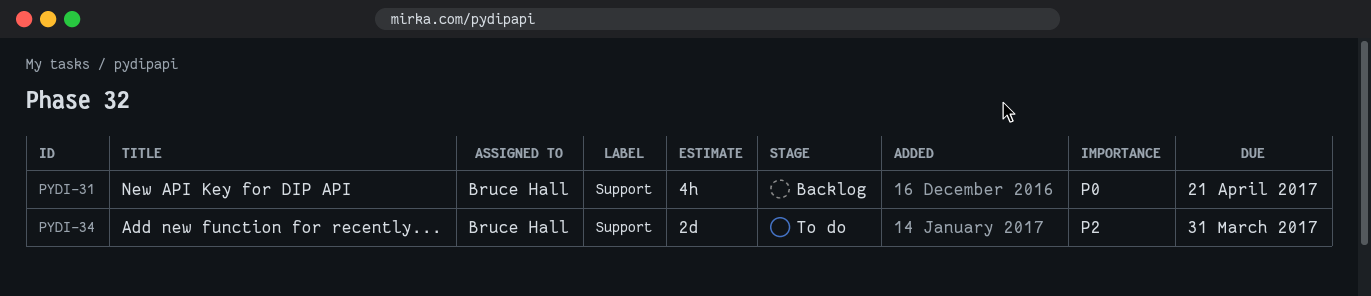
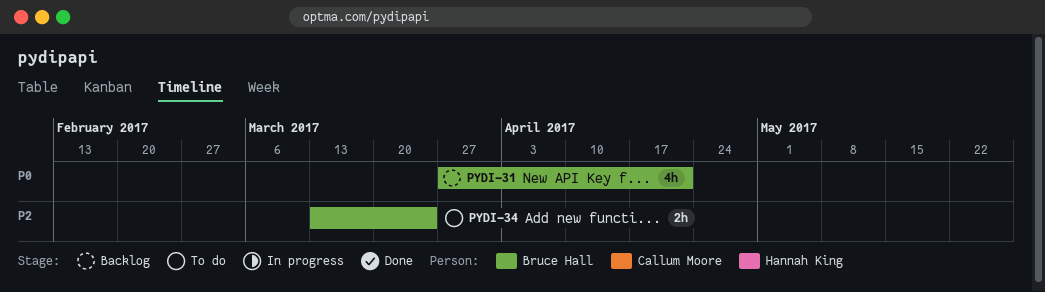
PYDI-34, estimate: 2d -> 2h
PYDI-34, due: Mar 31 -> Mar 24

